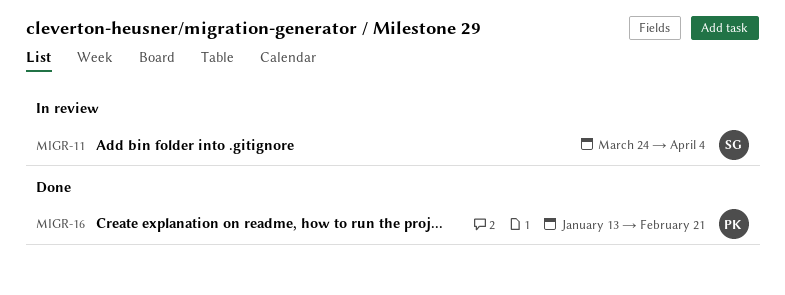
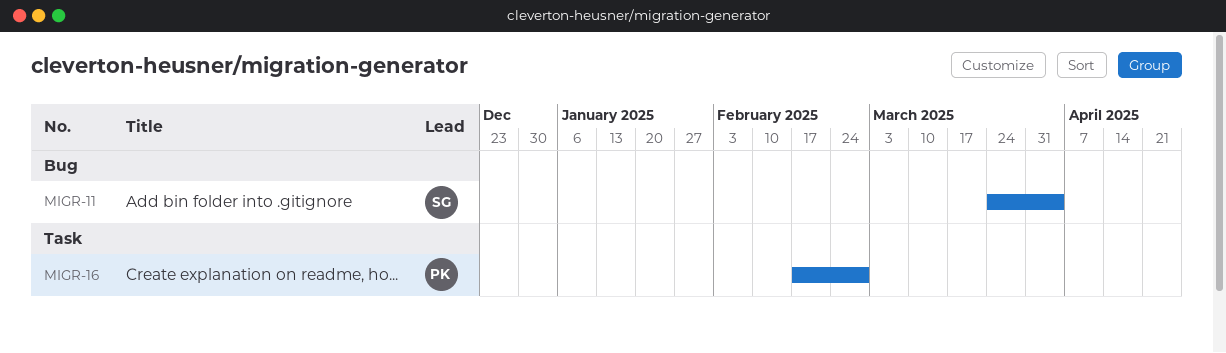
MIGR-16, start: Jan 13 -> Feb 17
MIGR-16, due: Feb 21 -> Feb 28

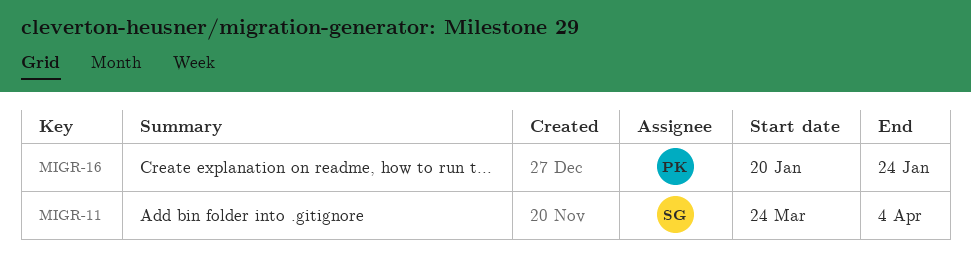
MIGR-16, start: Feb 17 -> Jan 20
MIGR-16, due: Feb 28 -> Jan 24

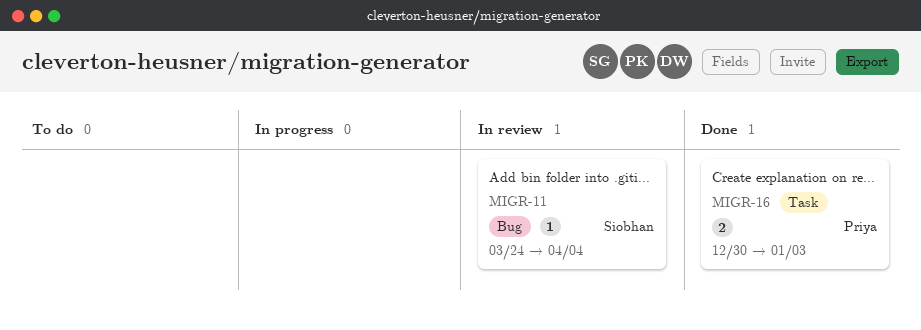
MIGR-16, start: Jan 20 -> Dec 30
MIGR-16, due: Jan 24 -> Jan 3

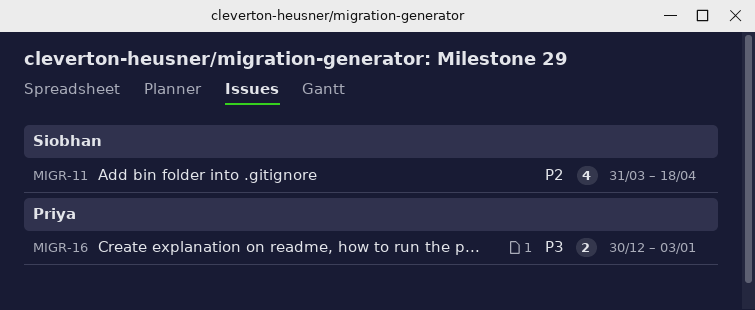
MIGR-11, estimate: 1 -> 4
MIGR-11, start: Mar 24 -> Mar 31
MIGR-11, due: Apr 4 -> Apr 18

